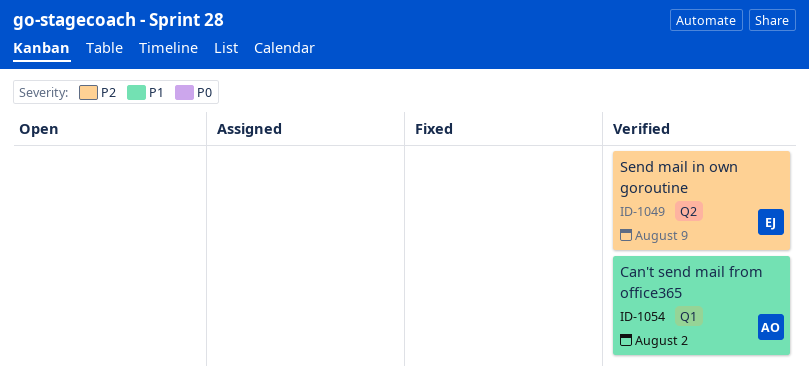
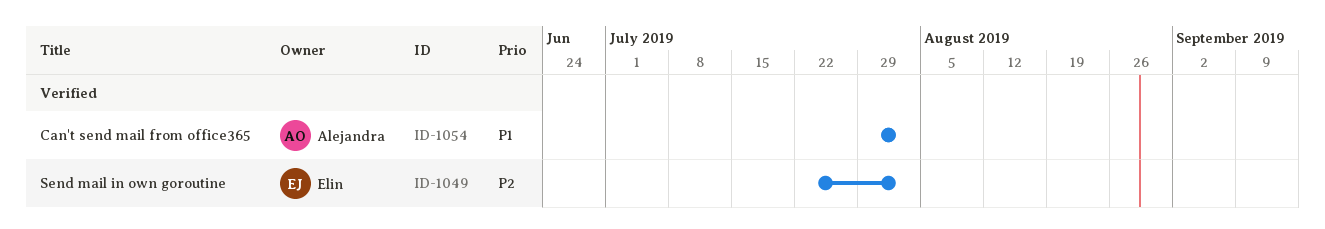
ID-1049, due: Aug 9 -> Aug 2

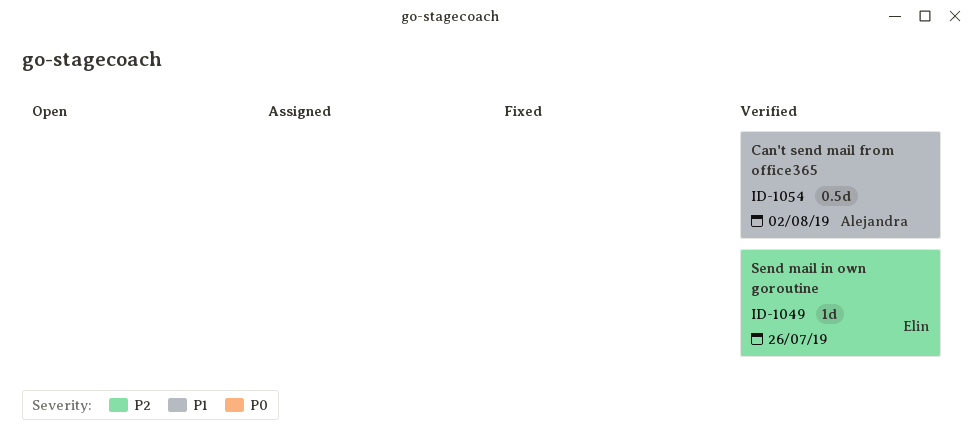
ID-1049, due: Aug 2 -> Jul 26

